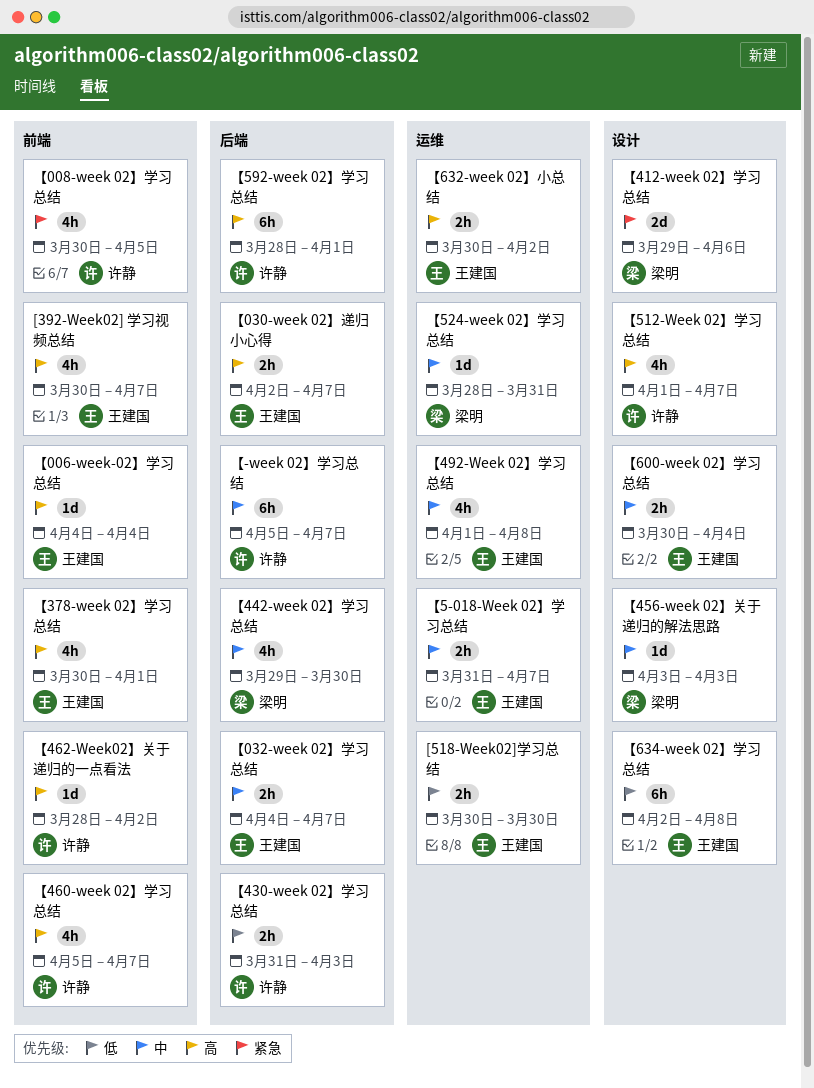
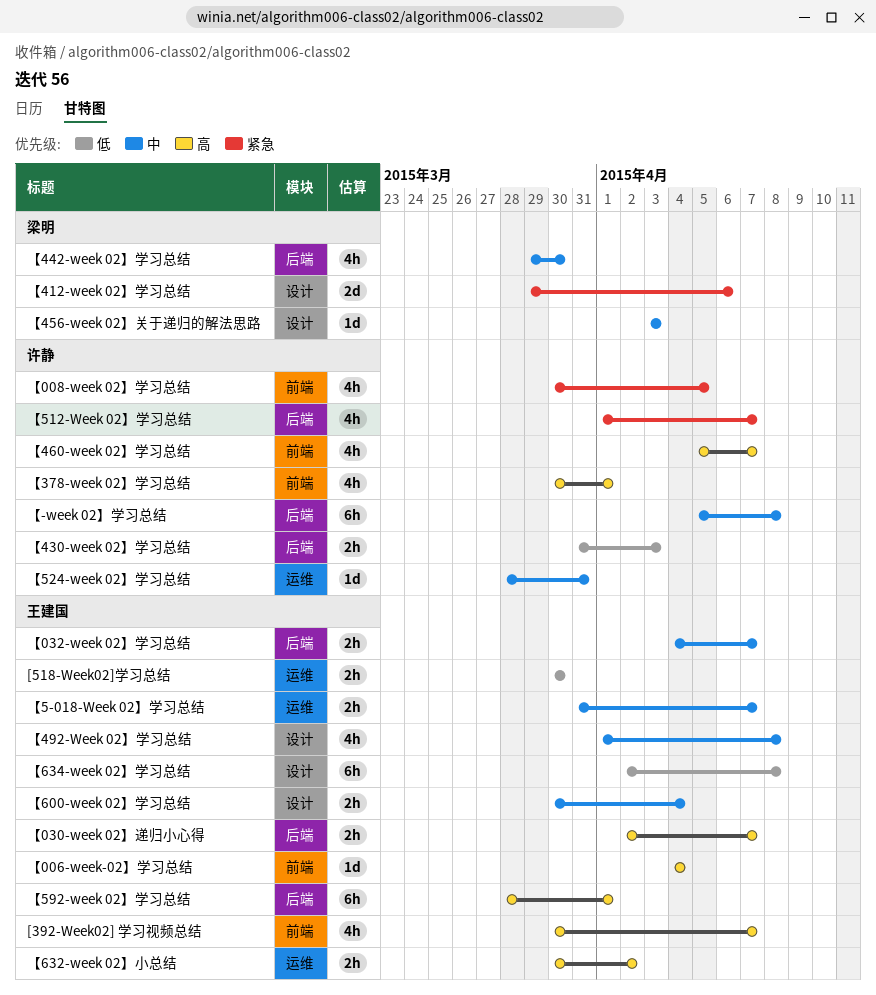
【-week 02】学习总结, due: Apr 7 -> Apr 8
【378-week 02】学习总结, owner: 王建国 -> 许静
【462-Week02】关于递归的一点看法: present -> none
【492-Week 02】学习总结, label: 运维 -> 设计
【512-Week 02】学习总结, priority: 高 -> 紧急
【512-Week 02】学习总结, label: 设计 -> 后端
【524-week 02】学习总结, owner: 梁明 -> 许静
【592-week 02】学习总结, owner: 许静 -> 王建国

